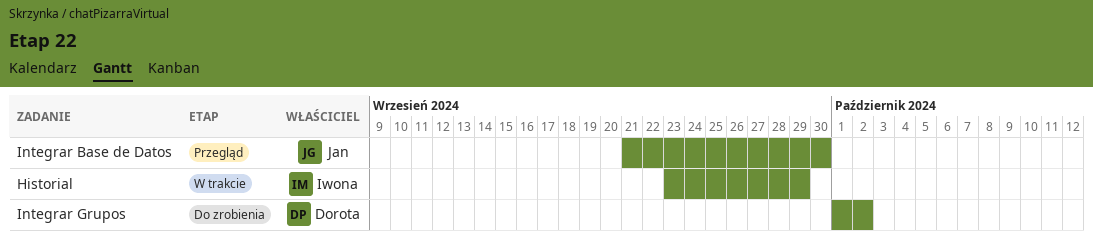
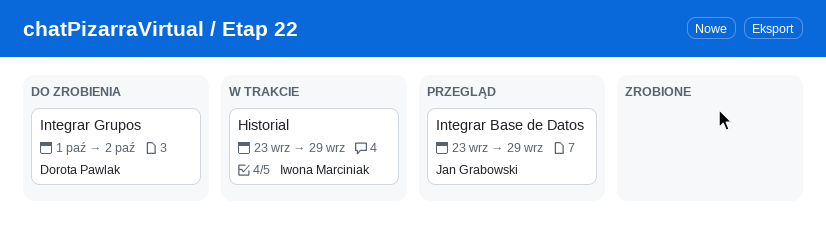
Integrar Base de Datos, start: Sep 21 -> Sep 23
Integrar Base de Datos, due: Sep 30 -> Sep 29

